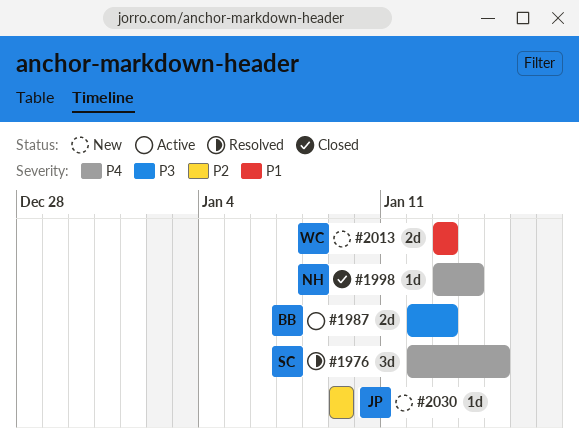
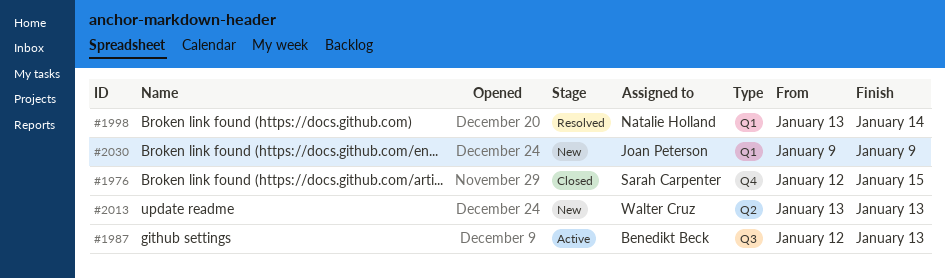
#1976, status: Resolved -> Closed
#1998, status: Closed -> Resolved

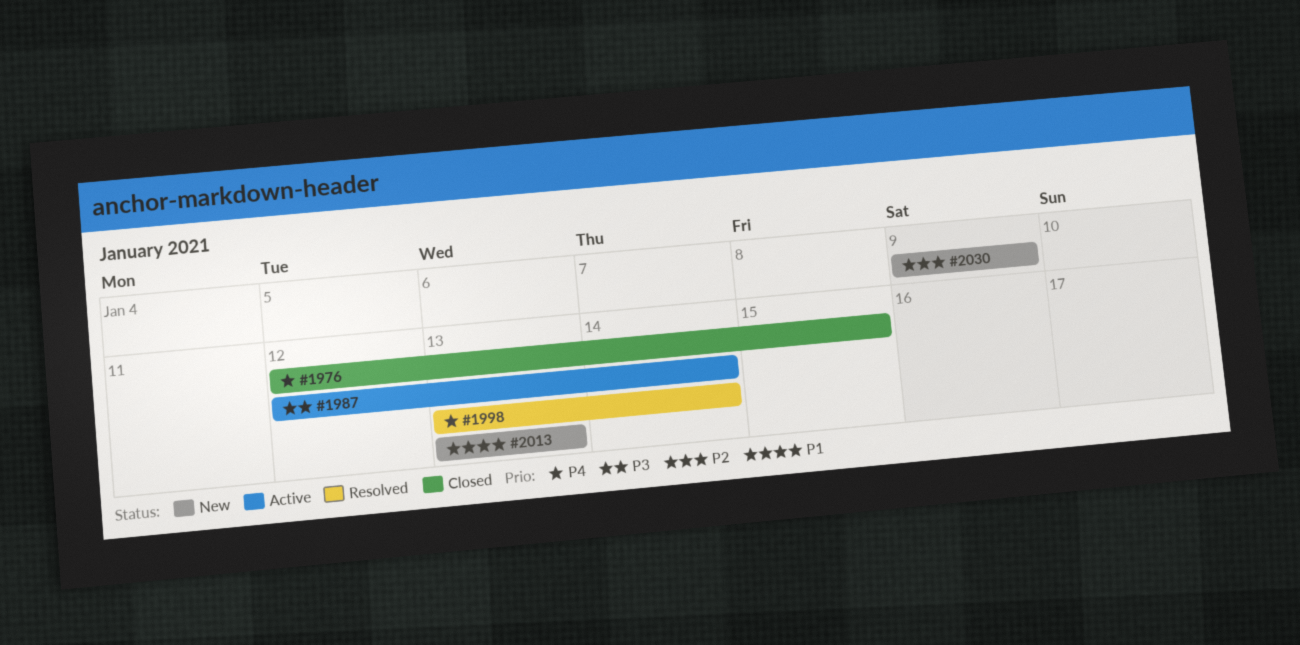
#1987, due: Jan 13 -> Jan 14

